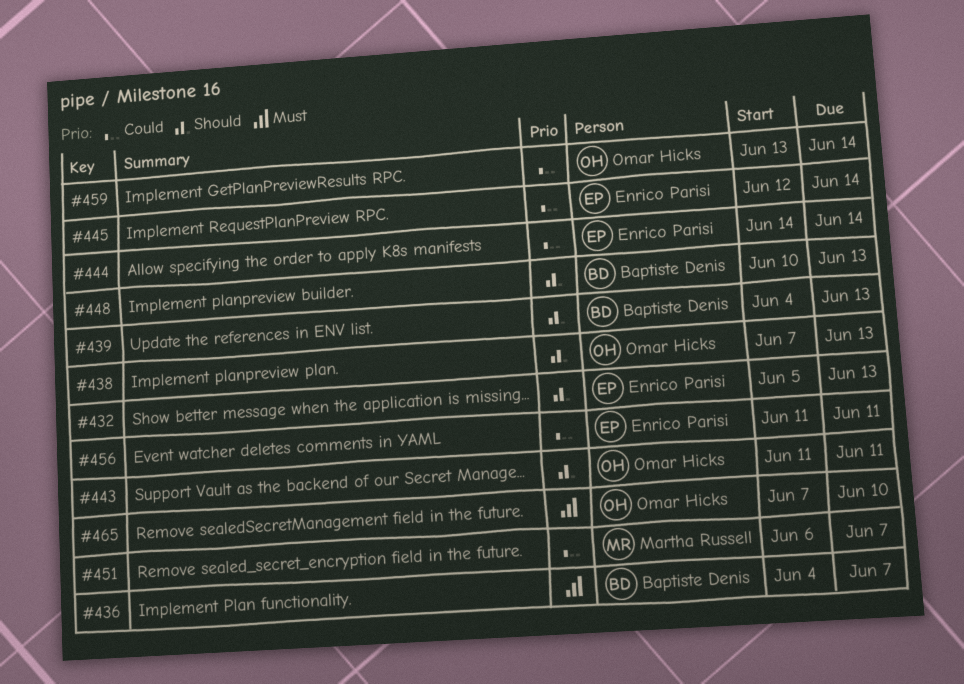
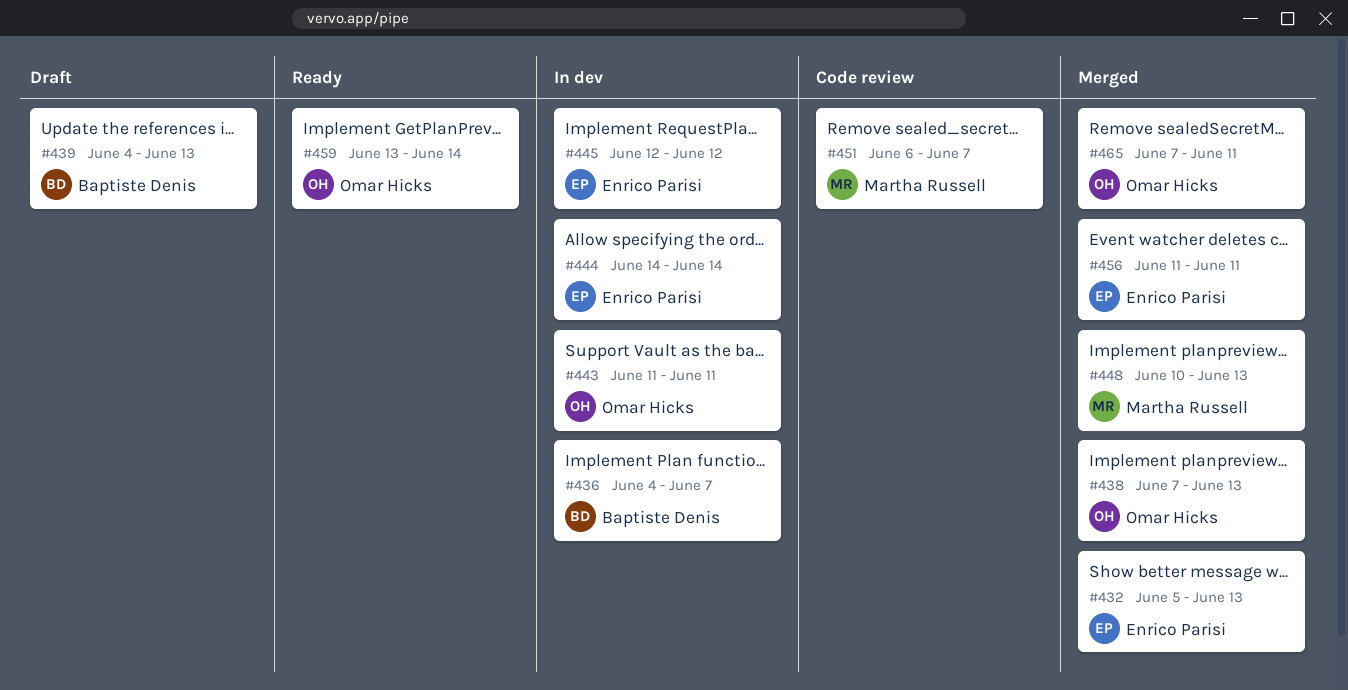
#445, due: Jun 14 -> Jun 12
#448, owner: Baptiste Denis -> Martha Russell
#465, due: Jun 10 -> Jun 11

